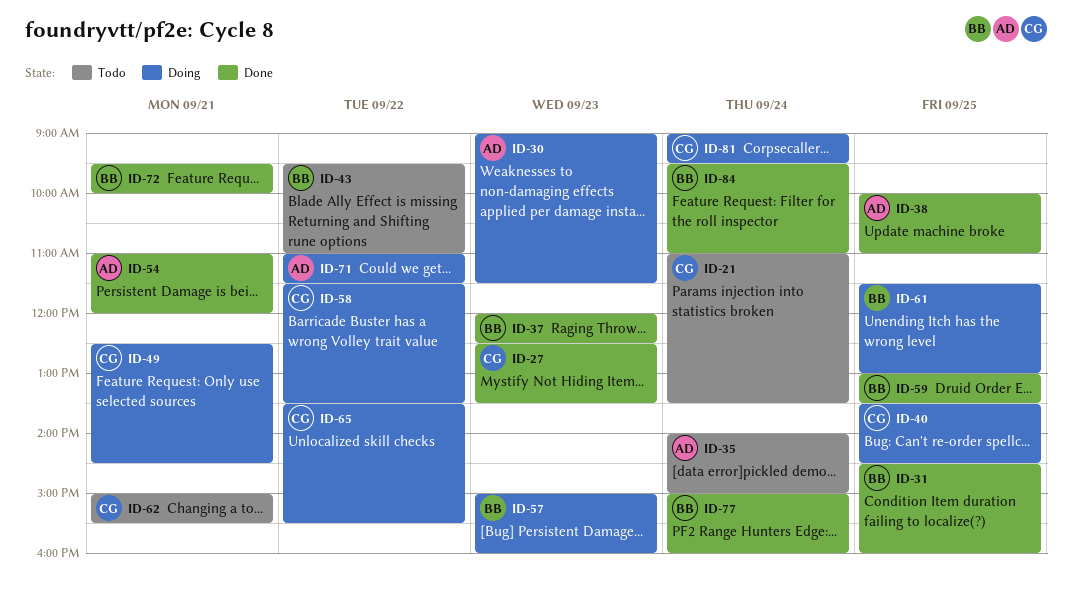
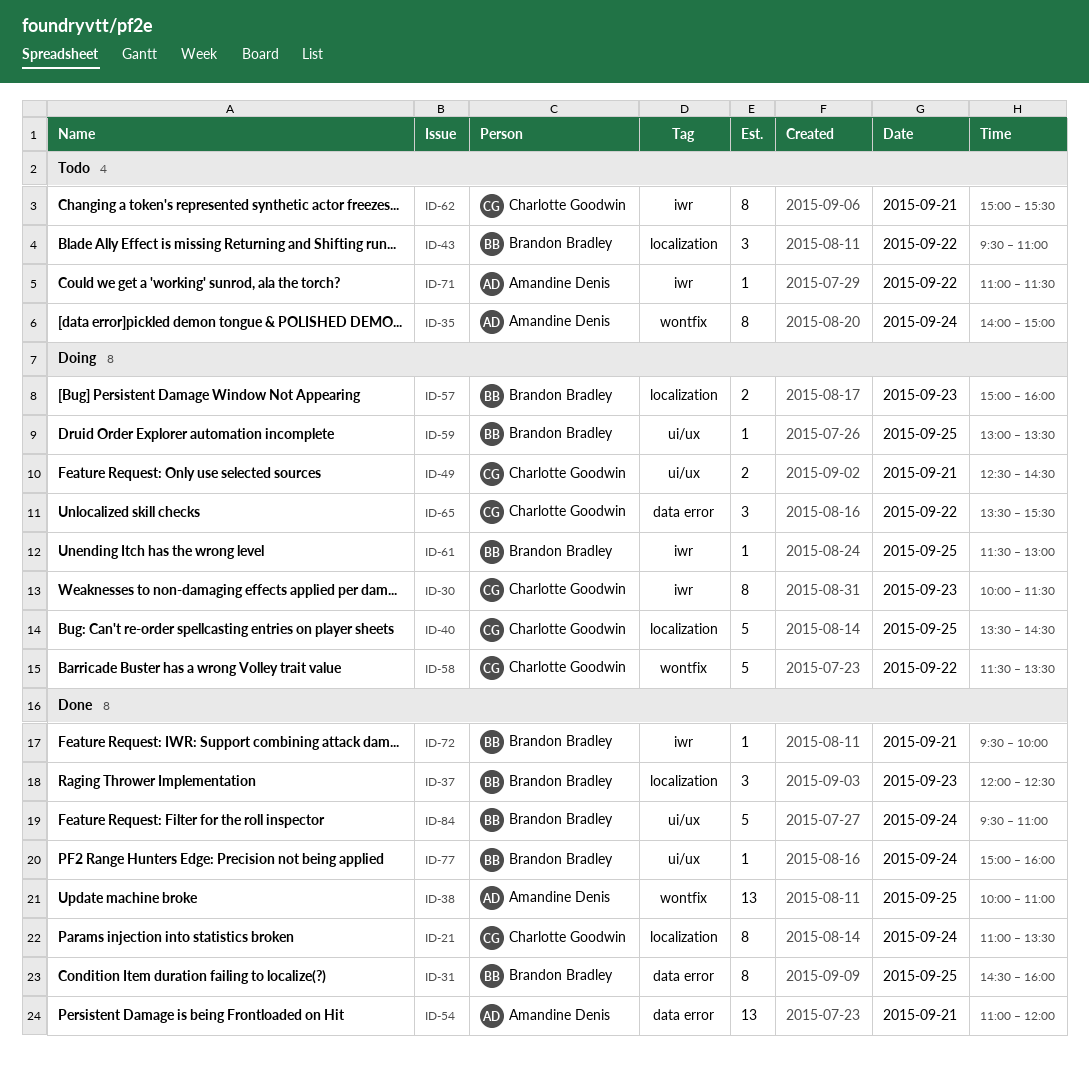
ID-21, status: Todo -> Done
ID-27: present -> none
ID-30, owner: Amandine Denis -> Charlotte Goodwin
ID-30, begins: 09:00 -> 10:00
ID-59, status: Done -> Doing
ID-71, status: Doing -> Todo
ID-81: present -> none

